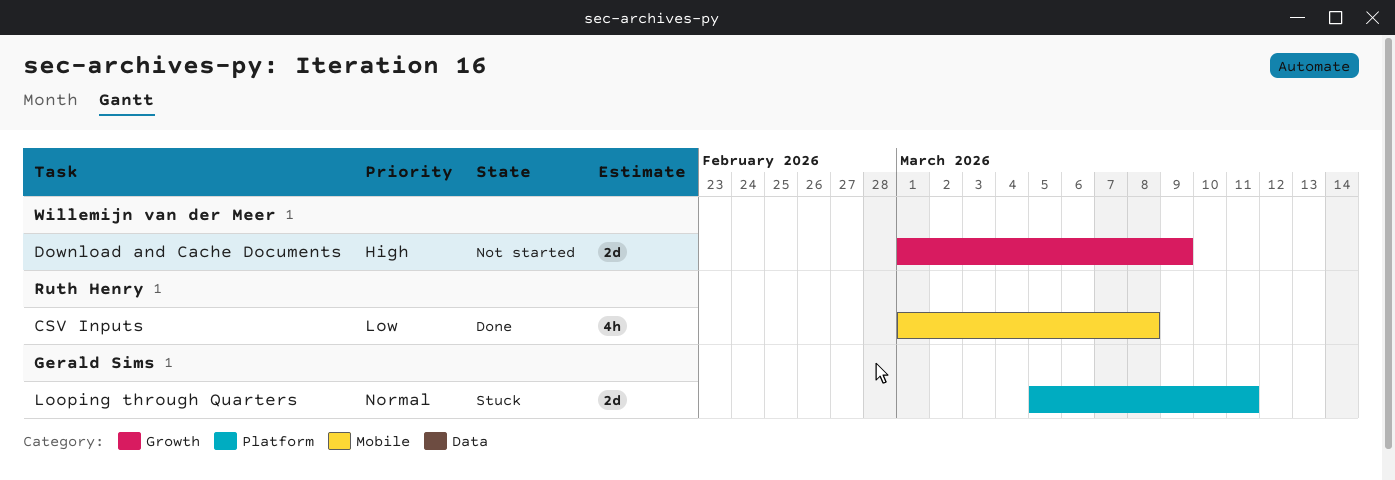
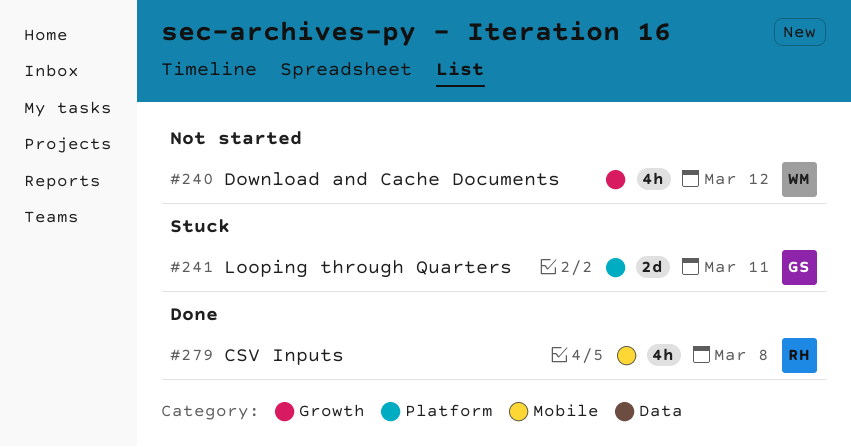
Download and Cache Documents, estimate: 2d -> 4h
Download and Cache Documents, due: Mar 9 -> Mar 12

